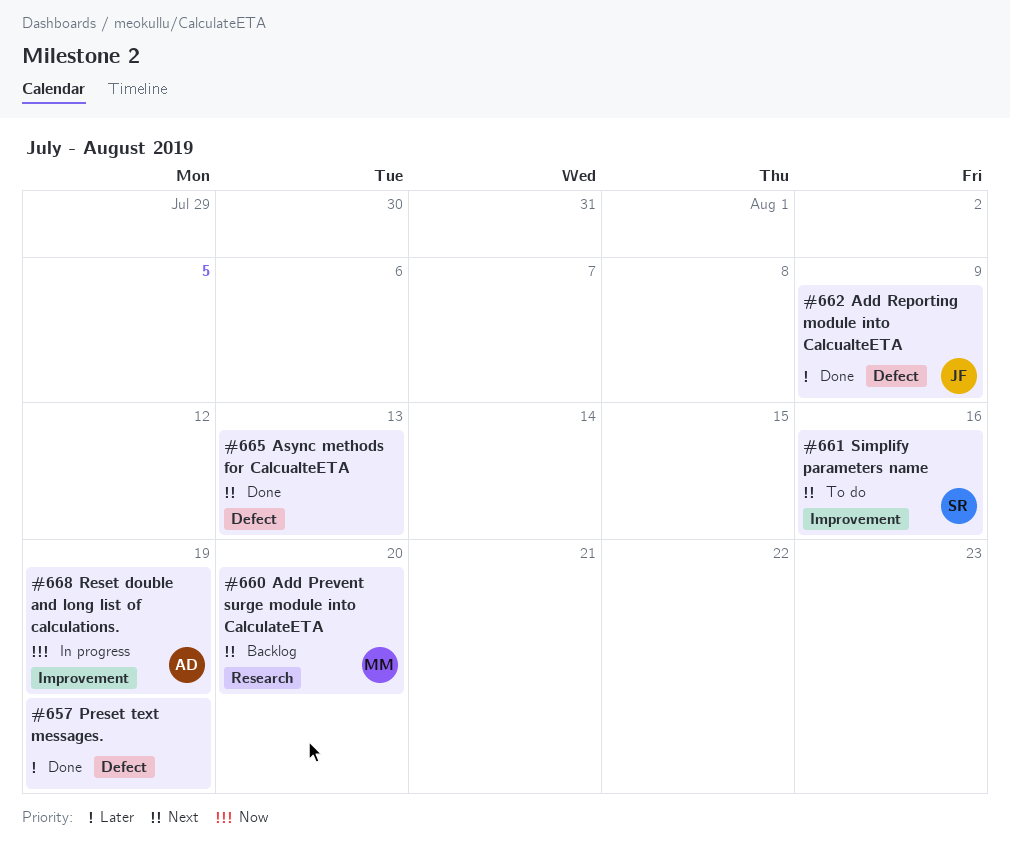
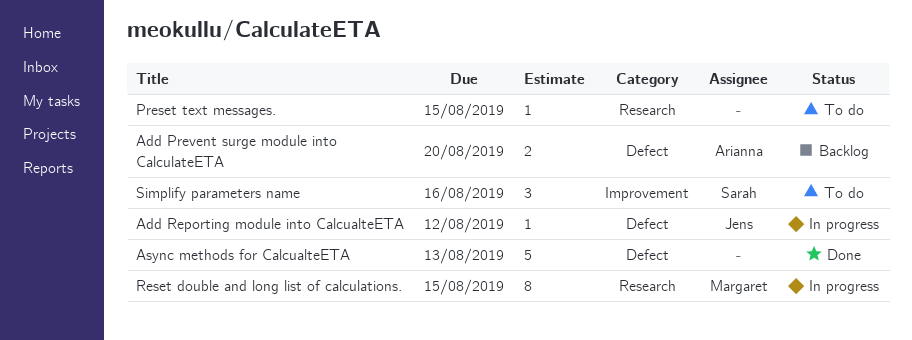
Add Prevent surge module into CalculateETA, owner: Margaret -> Arianna
Add Prevent surge module into CalculateETA, label: Research -> Defect
Add Reporting module into CalcualteETA, status: Done -> In progress
Add Reporting module into CalcualteETA, due: Aug 9 -> Aug 12
Preset text messages., status: Done -> To do
Preset text messages., label: Defect -> Research
Preset text messages., due: Aug 19 -> Aug 15
Reset double and long list of calculations., owner: Arianna -> Margaret
Reset double and long list of calculations., label: Improvement -> Research
Reset double and long list of calculations., due: Aug 19 -> Aug 15

